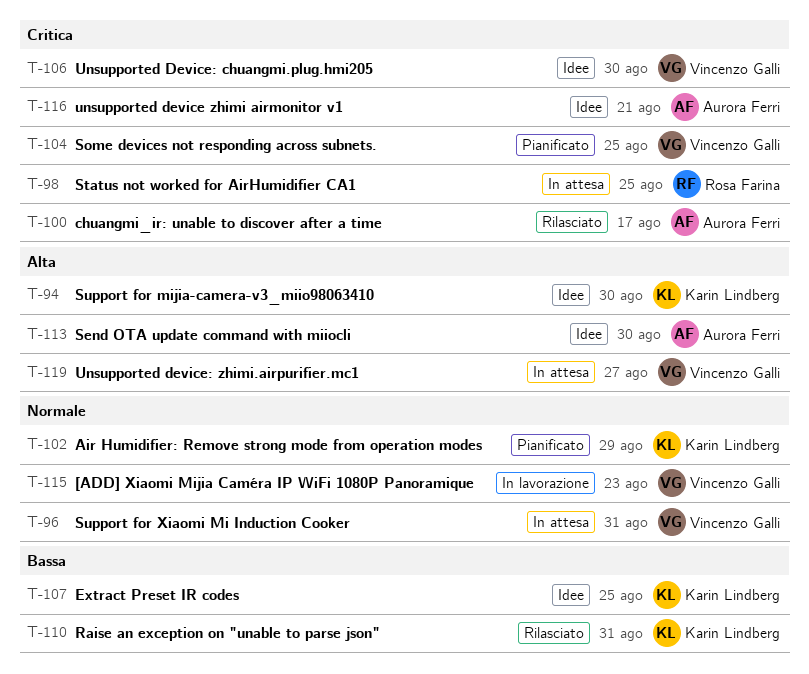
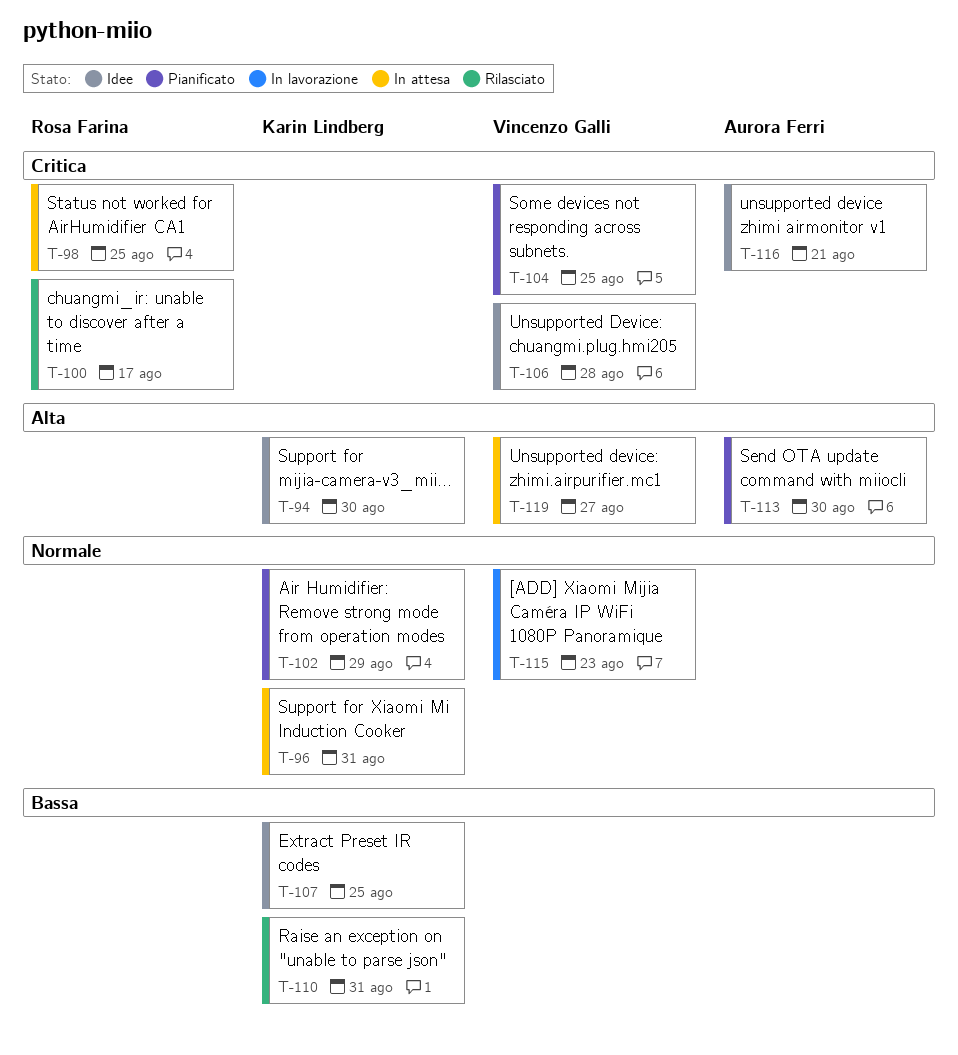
T-96, owner: Vincenzo Galli -> Karin Lindberg
T-100, owner: Aurora Ferri -> Rosa Farina
T-106, due: Aug 30 -> Aug 28
T-113, status: Idee -> Pianificato

